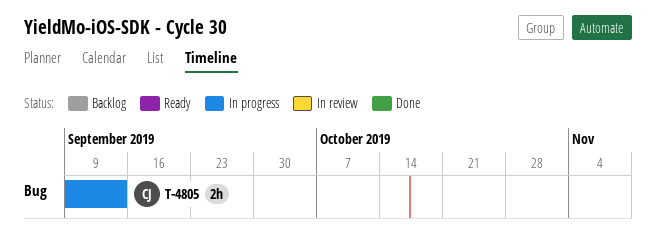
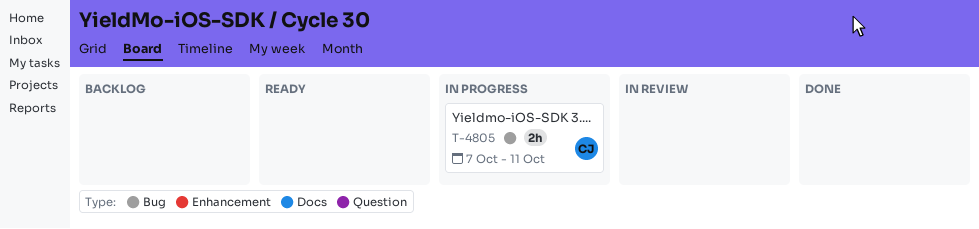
T-4805, start: Sep 9 -> Oct 7
T-4805, due: Sep 13 -> Oct 11

